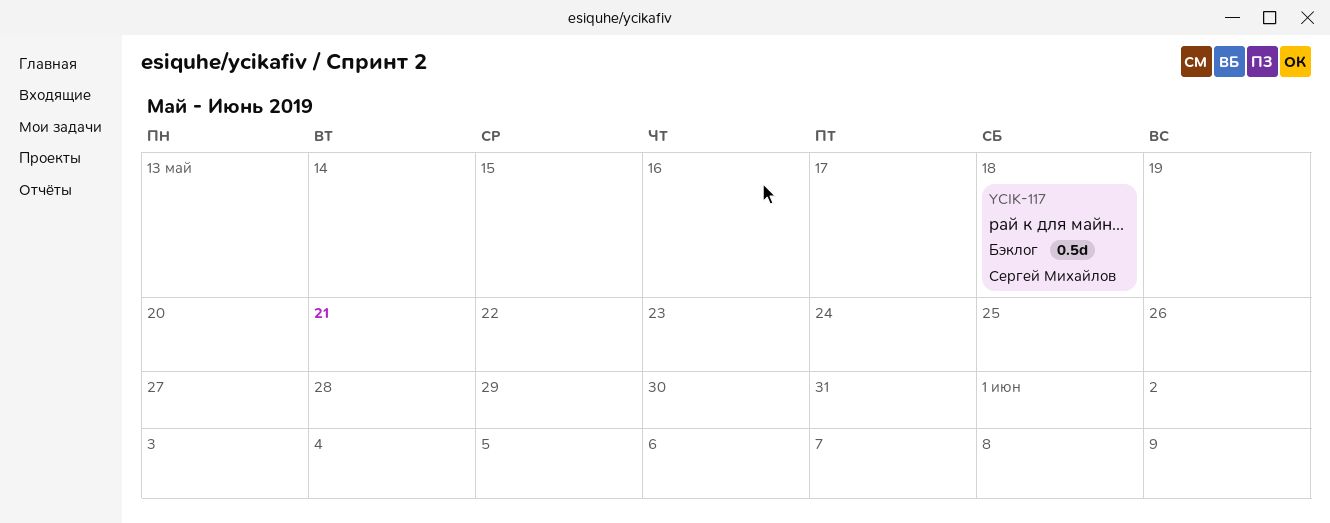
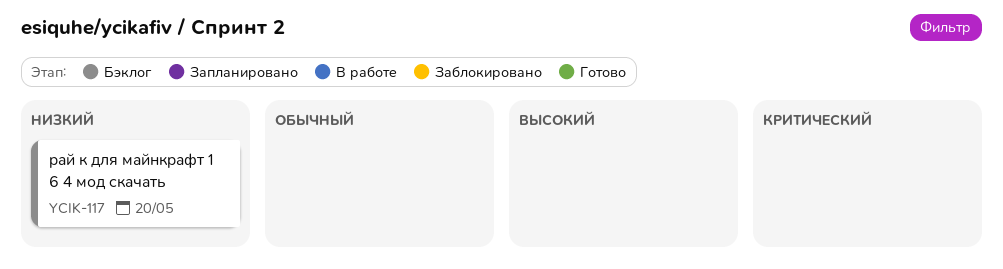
YCIK-117, due: May 18 -> May 20

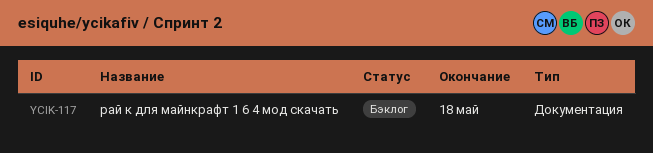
YCIK-117, due: May 20 -> May 18

